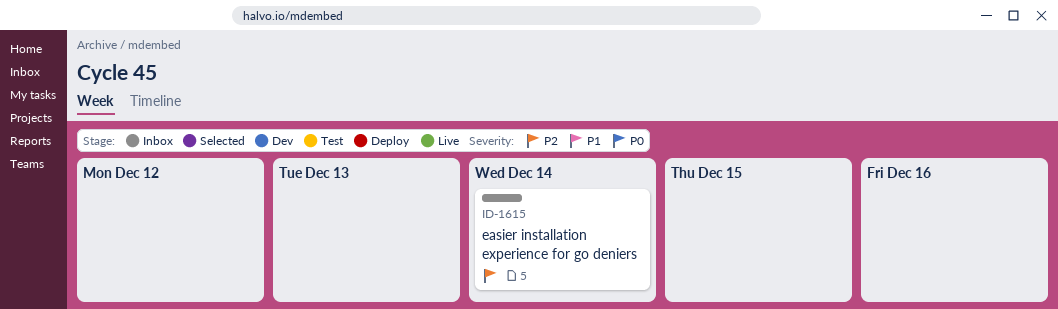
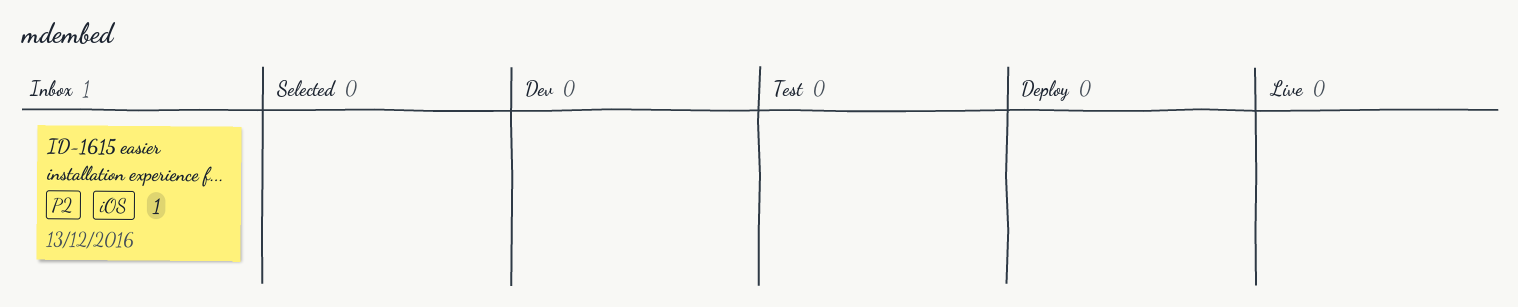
ID-1615, due: Dec 14 -> Dec 13

